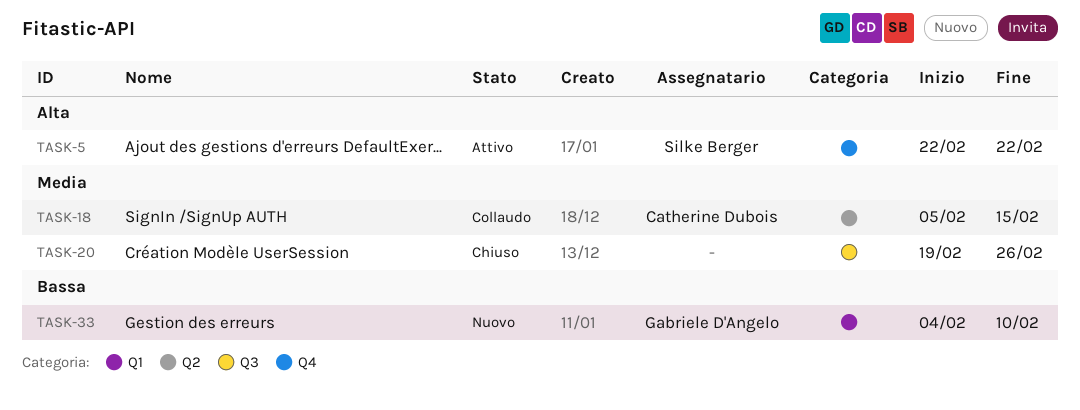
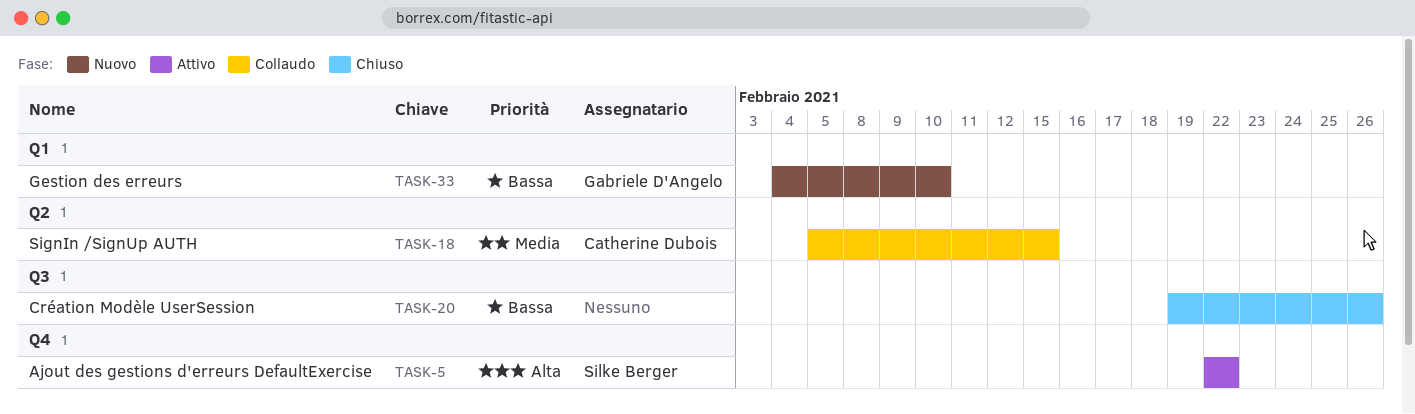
TASK-20, priority: Media -> Bassa

